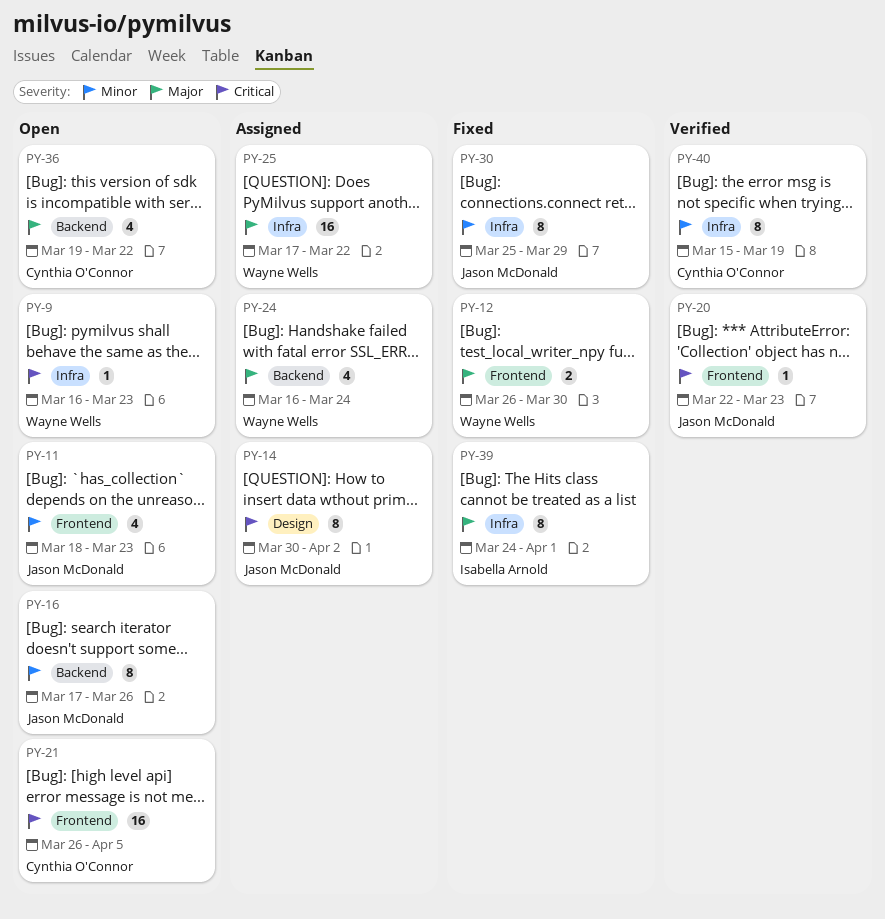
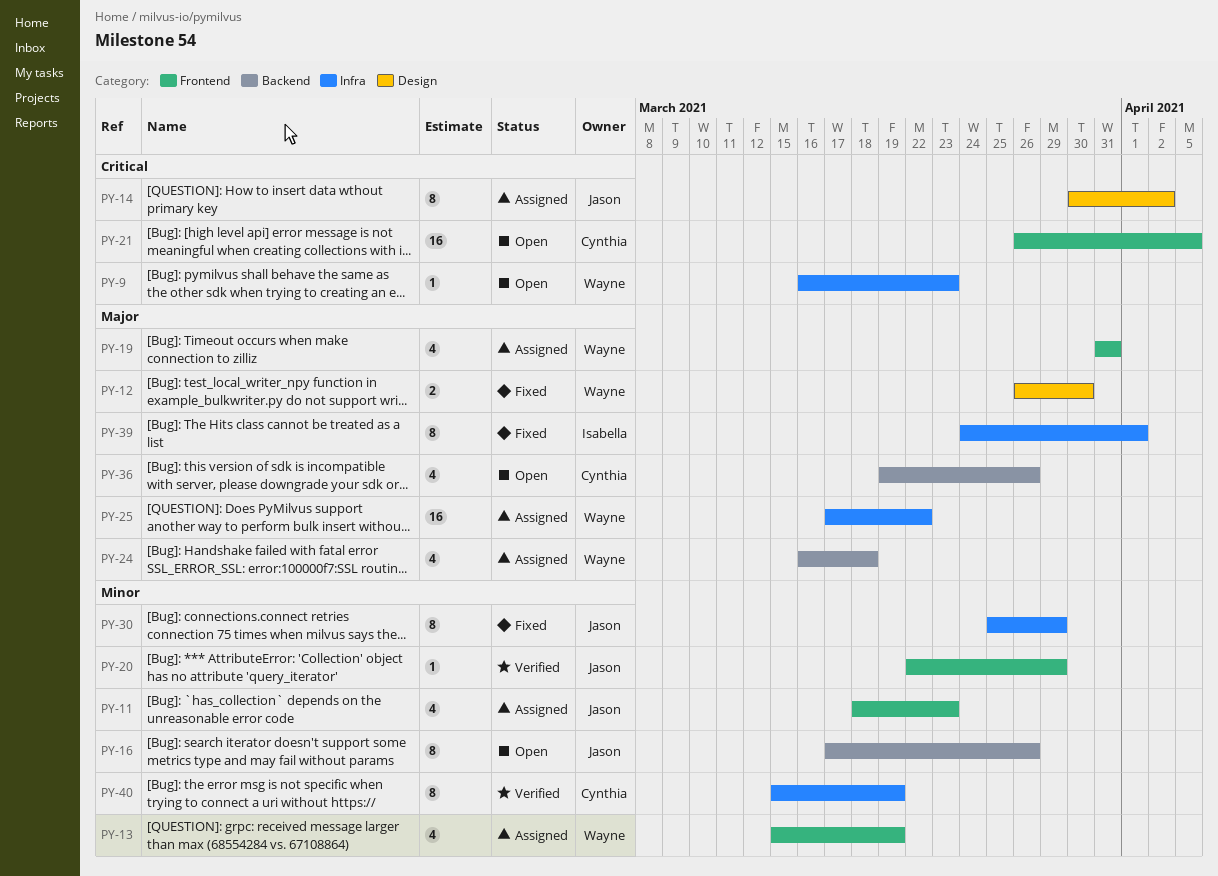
PY-11, status: Open -> Assigned
PY-12, label: Frontend -> Design
PY-13: none -> present
PY-19: none -> present
PY-20, priority: Critical -> Minor
PY-20, due: Mar 23 -> Mar 29
PY-24, due: Mar 24 -> Mar 18
PY-36, due: Mar 22 -> Mar 26

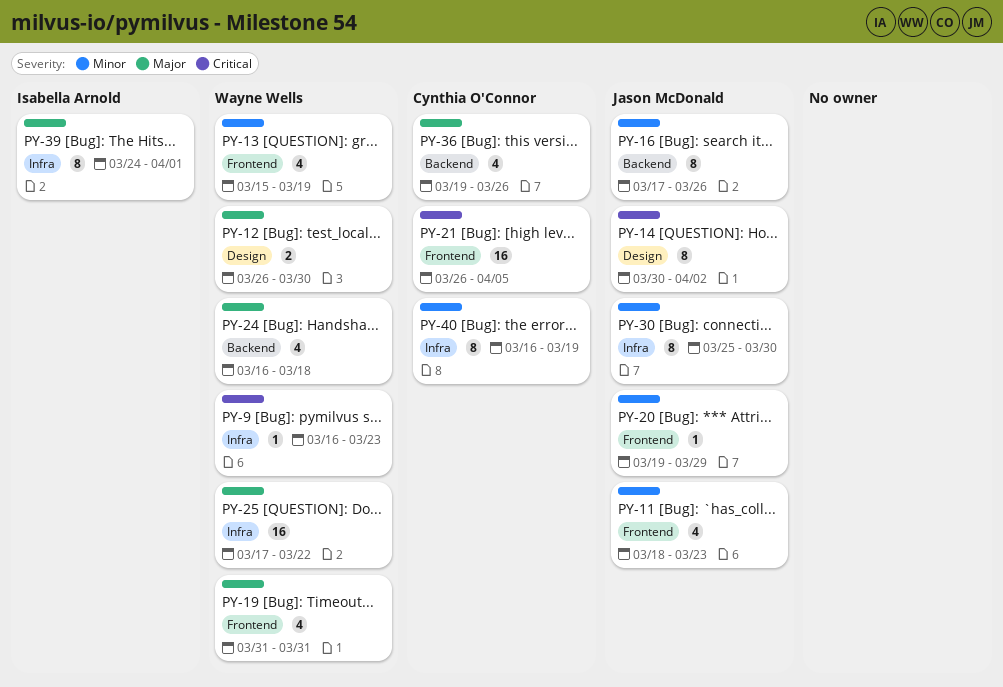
PY-20, start: Mar 22 -> Mar 19
PY-30, due: Mar 29 -> Mar 30
PY-40, start: Mar 15 -> Mar 16

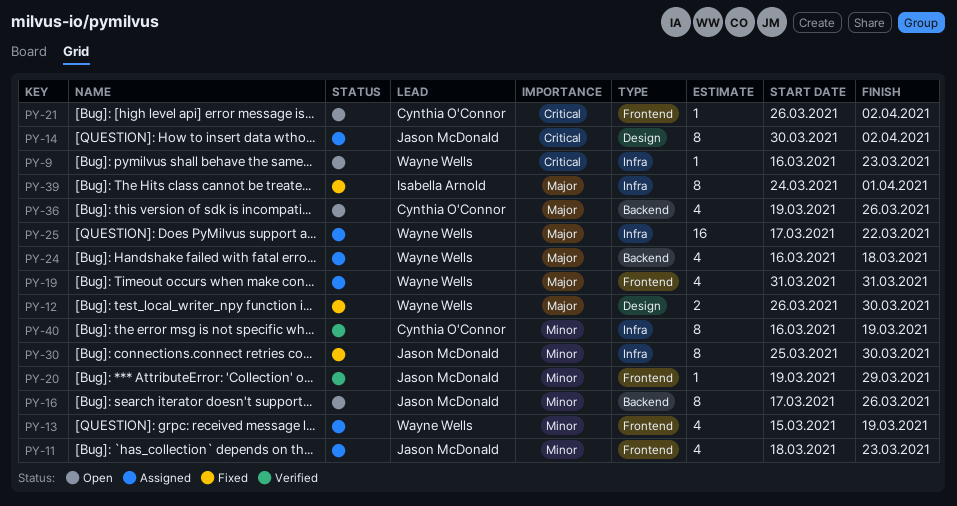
PY-21, estimate: 16 -> 1
PY-21, due: Apr 5 -> Apr 2

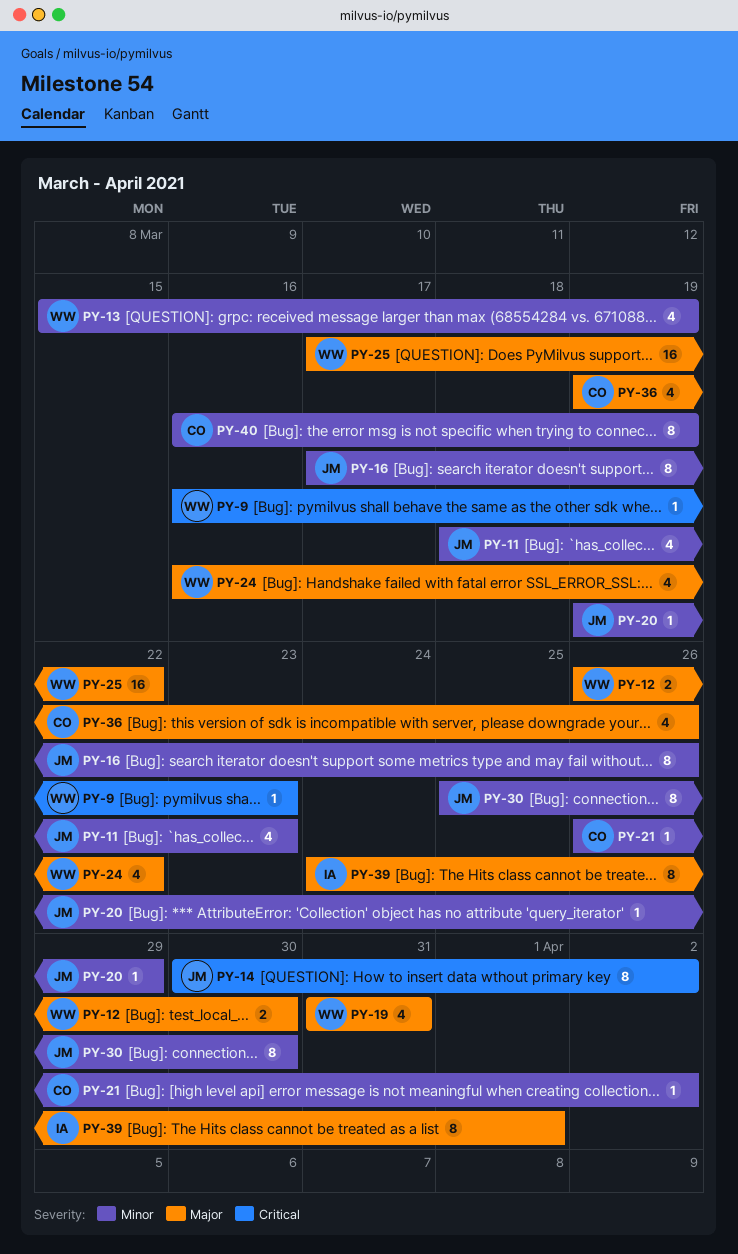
PY-21, priority: Critical -> Minor
PY-24, due: Mar 18 -> Mar 22

